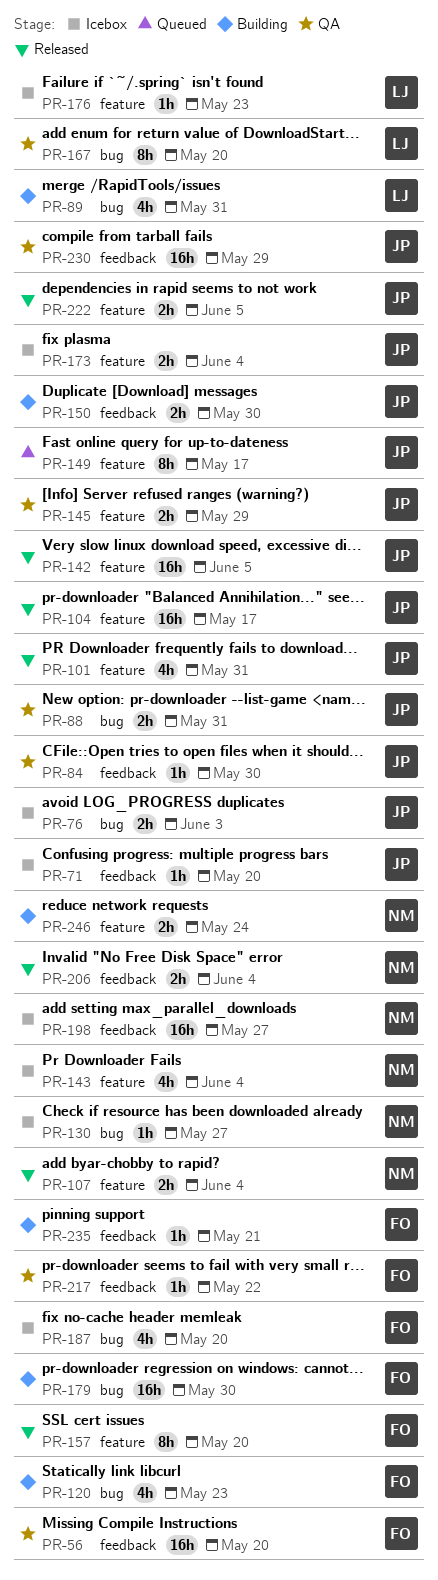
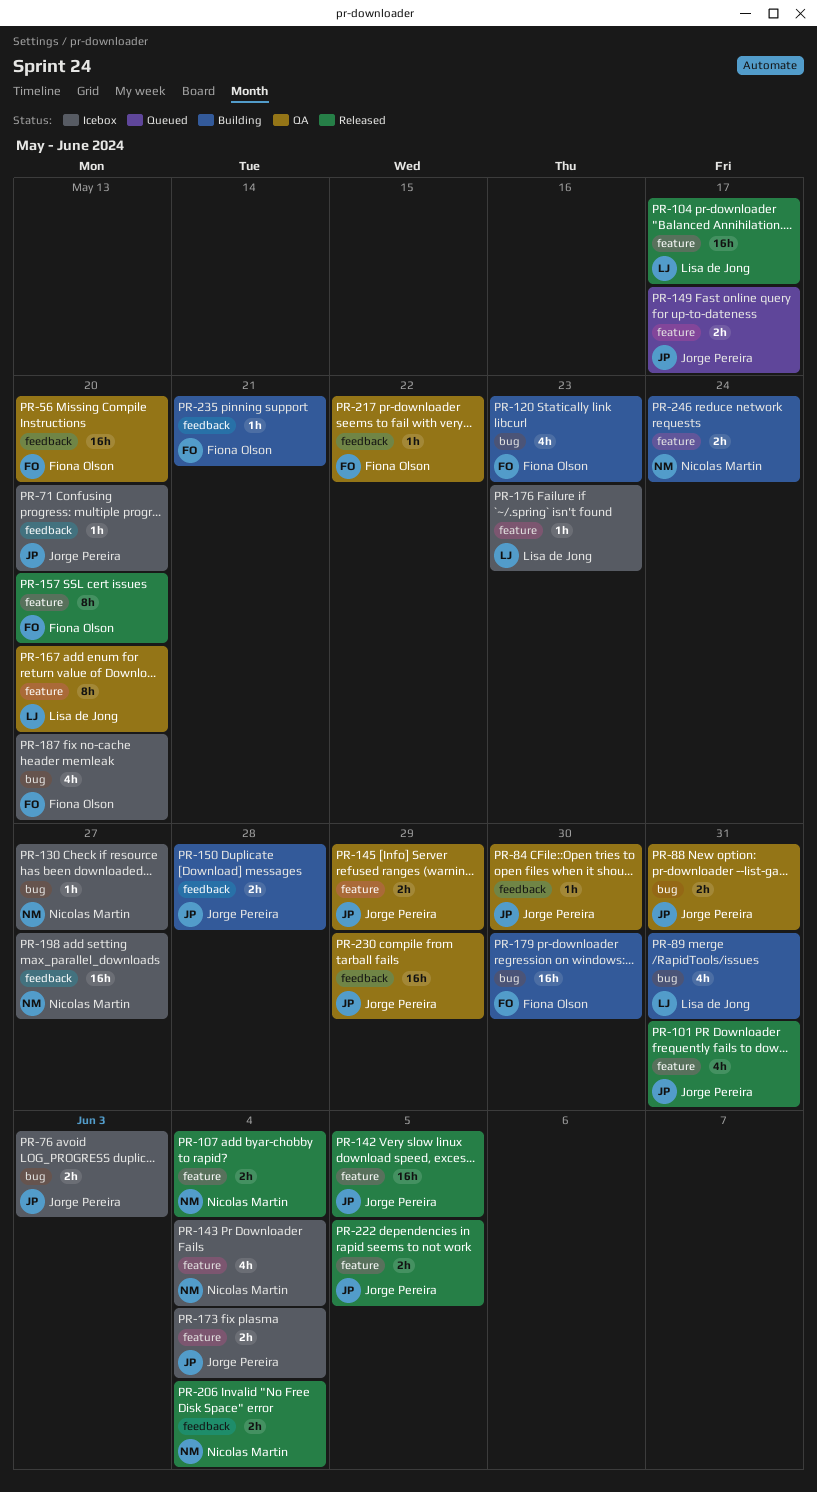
PR-104, owner: Jorge Pereira -> Lisa de Jong
PR-149, estimate: 8h -> 2h
PR-150, due: May 30 -> May 28
PR-167, label: bug -> feature

